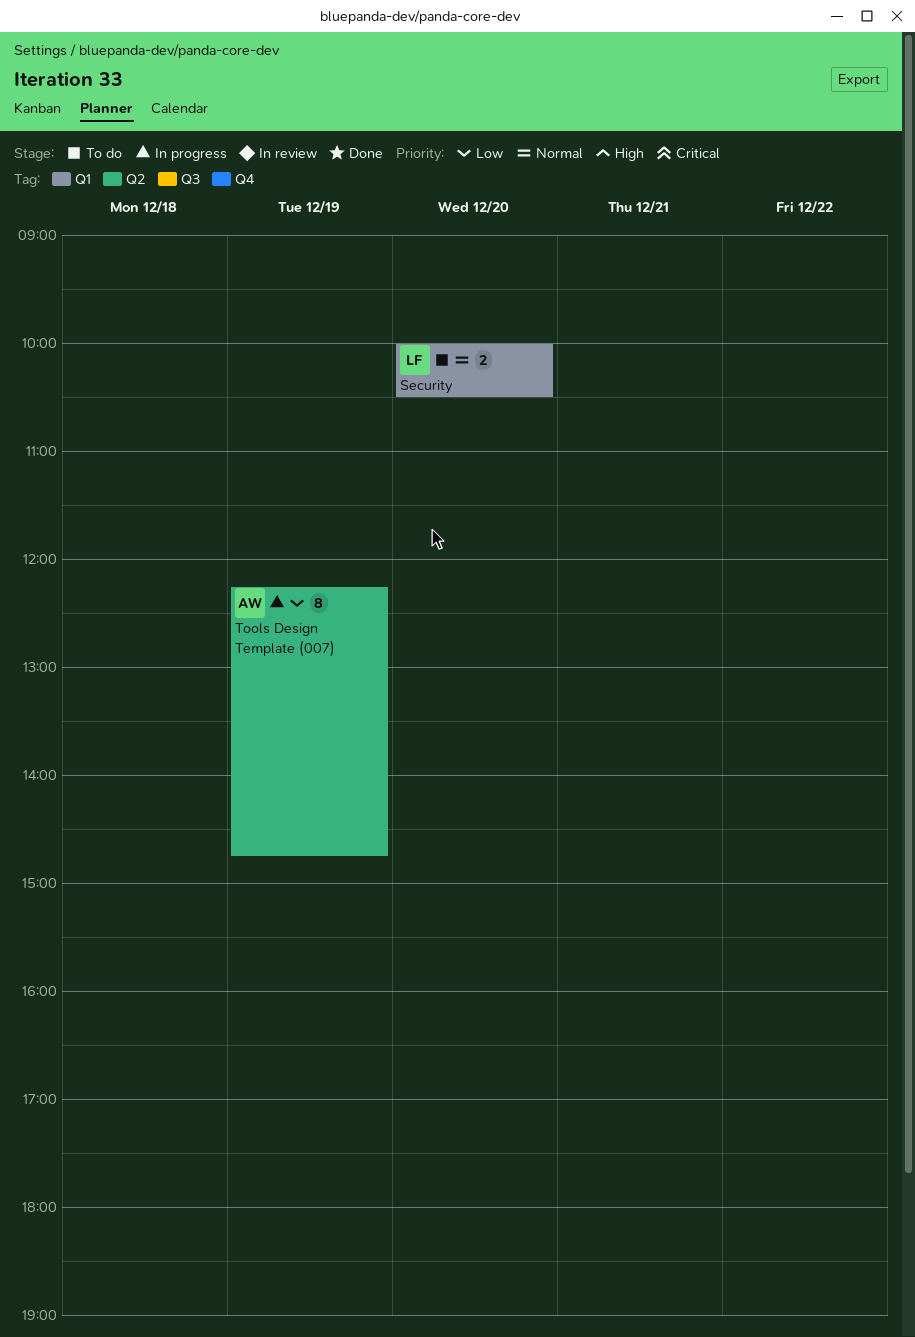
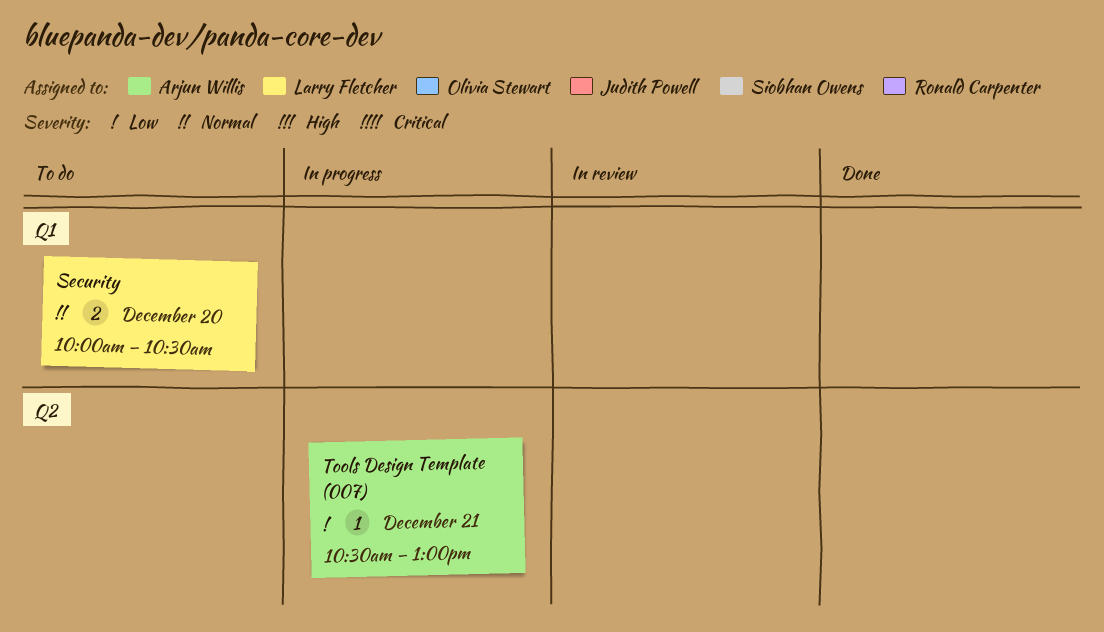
Tools Design Template (007), estimate: 8 -> 1
Tools Design Template (007), day: Dec 19 -> Dec 21
Tools Design Template (007), begins: 12:15 -> 10:30
Tools Design Template (007), ends: 14:45 -> 13:00

